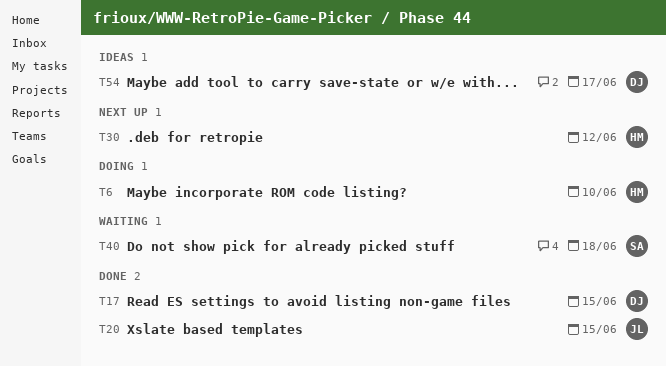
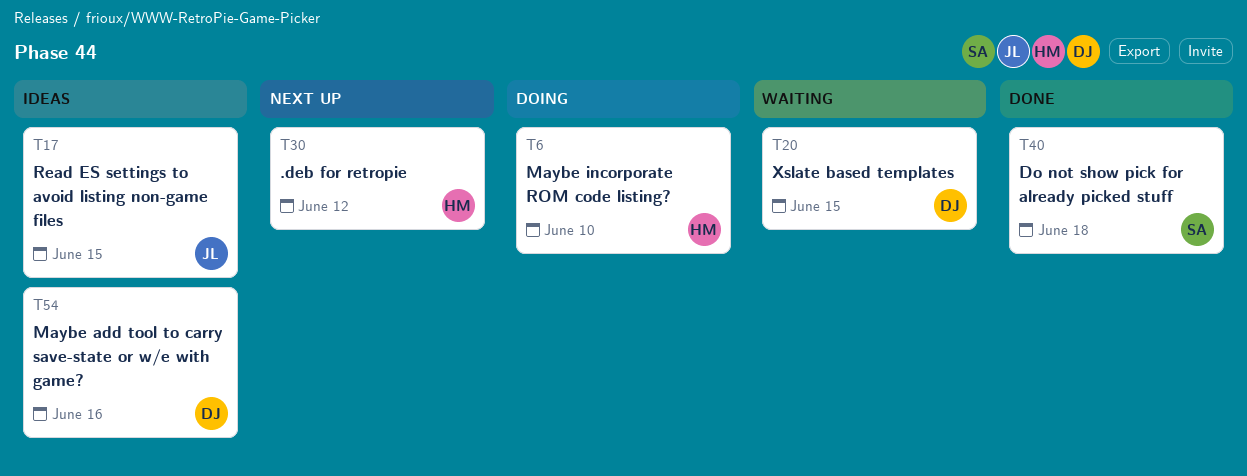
T17, status: Done -> Ideas
T17, owner: DJ -> JL
T20, status: Done -> Waiting
T20, owner: JL -> DJ
T40, status: Waiting -> Done
T54, due: Jun 17 -> Jun 16

